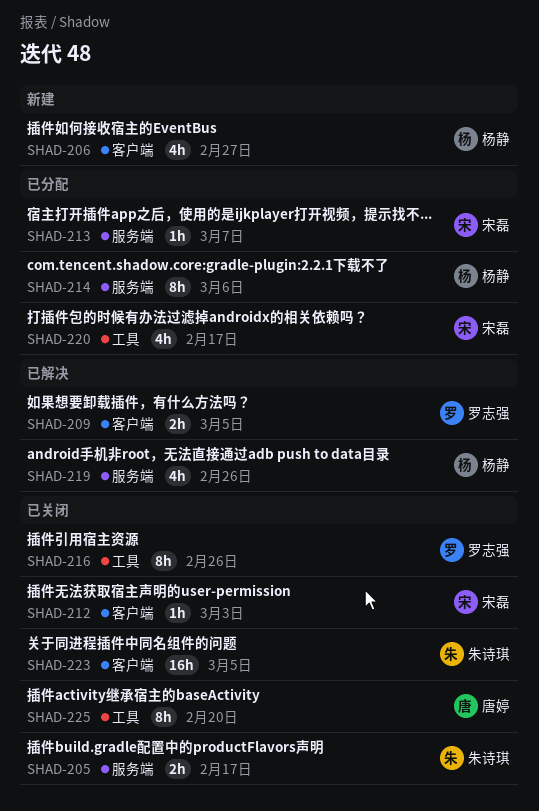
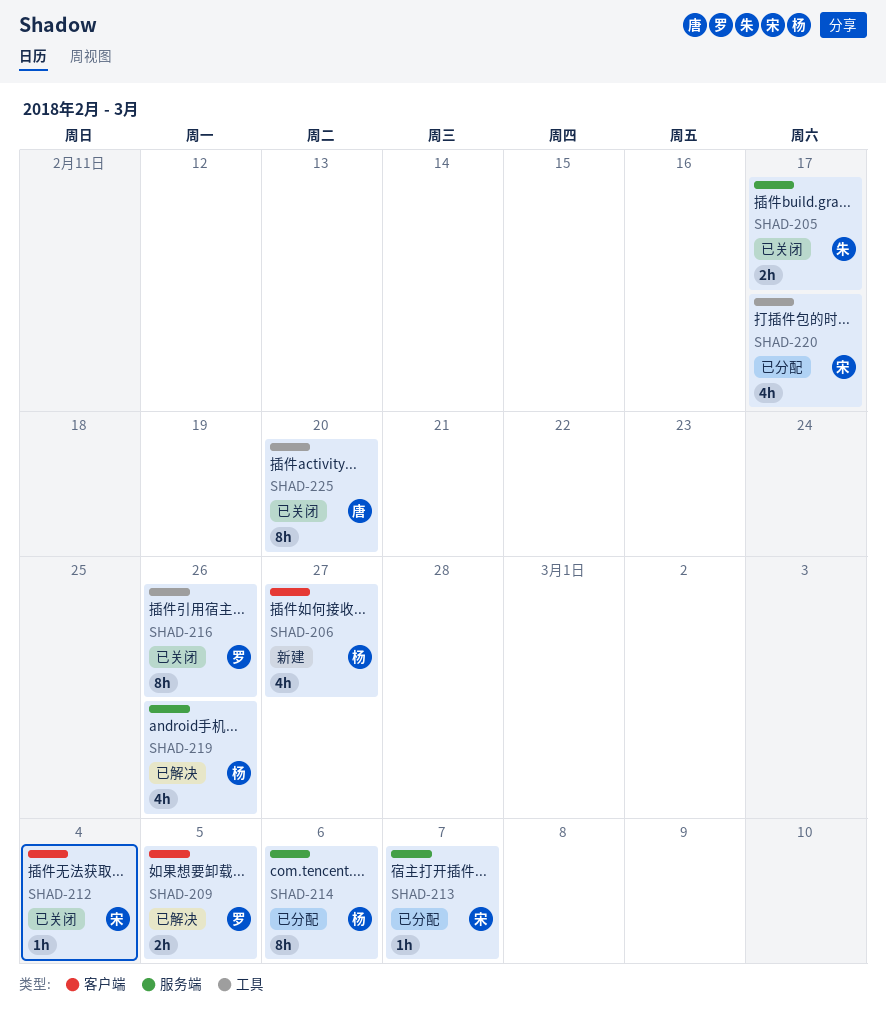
SHAD-212, due: Mar 3 -> Mar 4
SHAD-223: present -> none

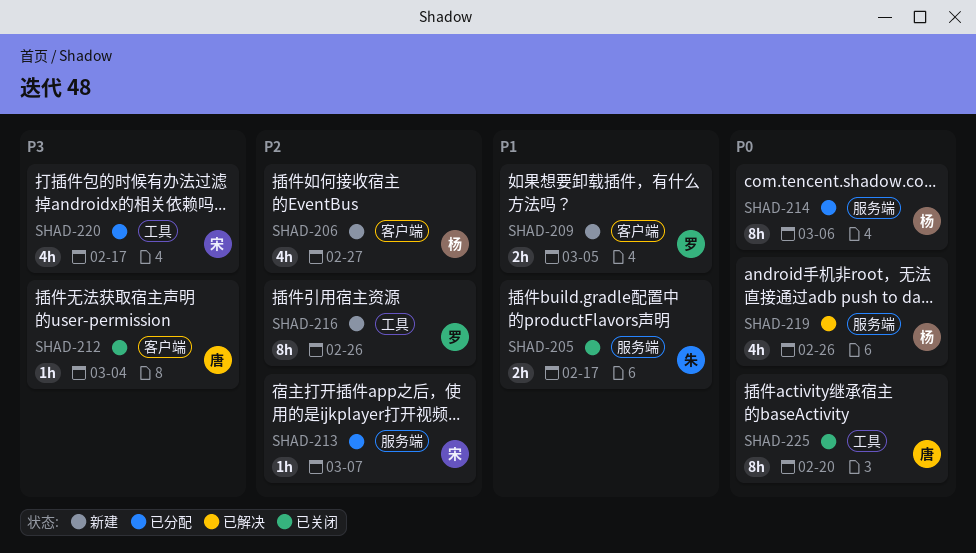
SHAD-209, status: 已解决 -> 新建
SHAD-212, owner: 宋 -> 唐
SHAD-216, status: 已关闭 -> 新建

